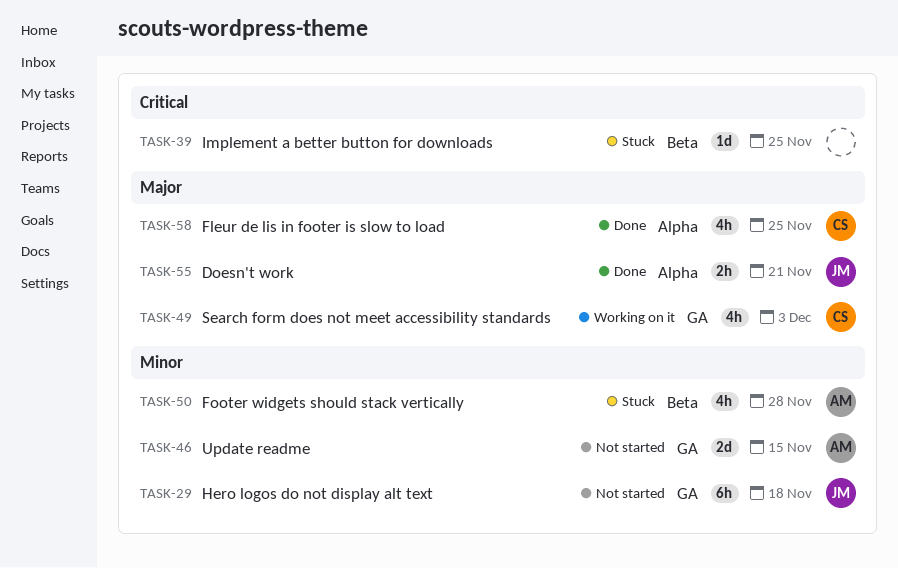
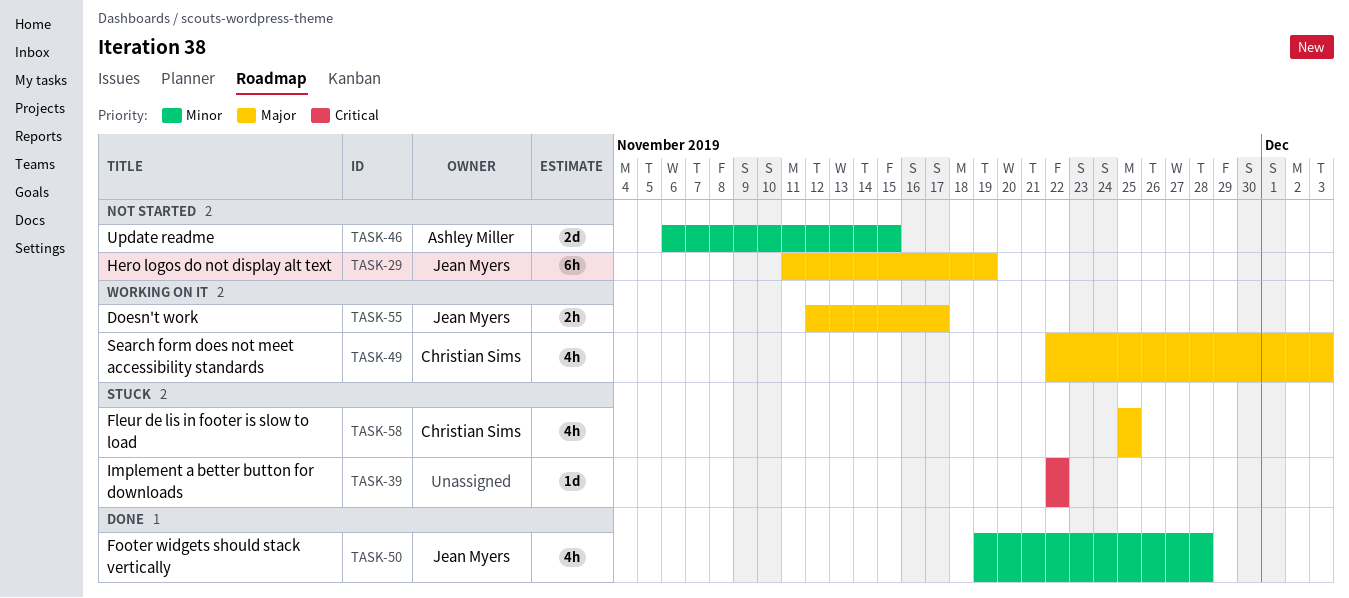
TASK-29, priority: Minor -> Major
TASK-29, due: Nov 18 -> Nov 19
TASK-39, due: Nov 25 -> Nov 22
TASK-50, status: Stuck -> Done
TASK-50, owner: Ashley Miller -> Jean Myers
TASK-55, status: Done -> Working on it
TASK-55, due: Nov 21 -> Nov 17
TASK-58, status: Done -> Stuck

